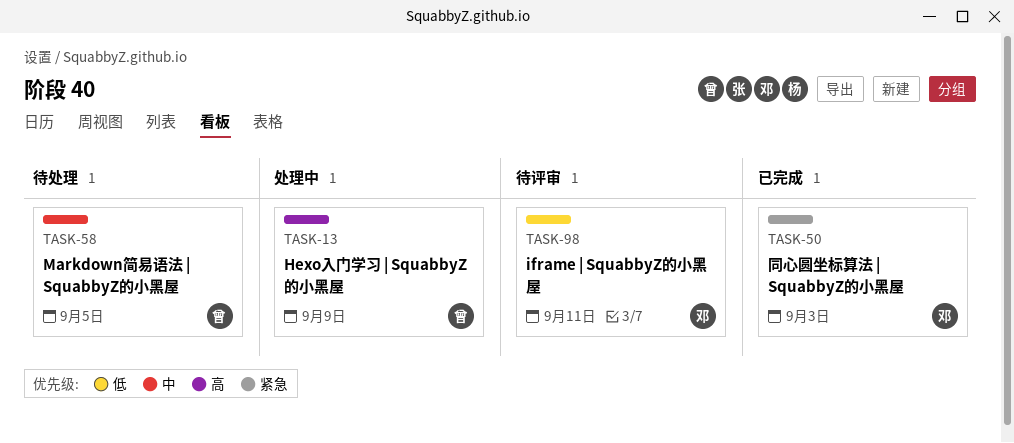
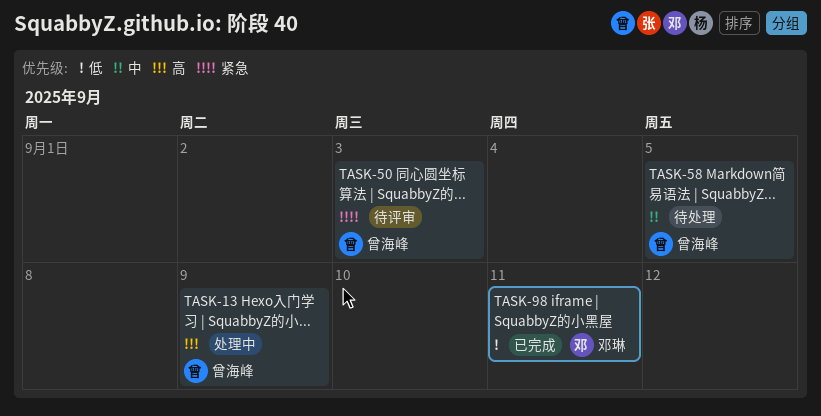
TASK-50, status: 已完成 -> 待评审
TASK-50, owner: 邓琳 -> 曾海峰
TASK-98, status: 待评审 -> 已完成

